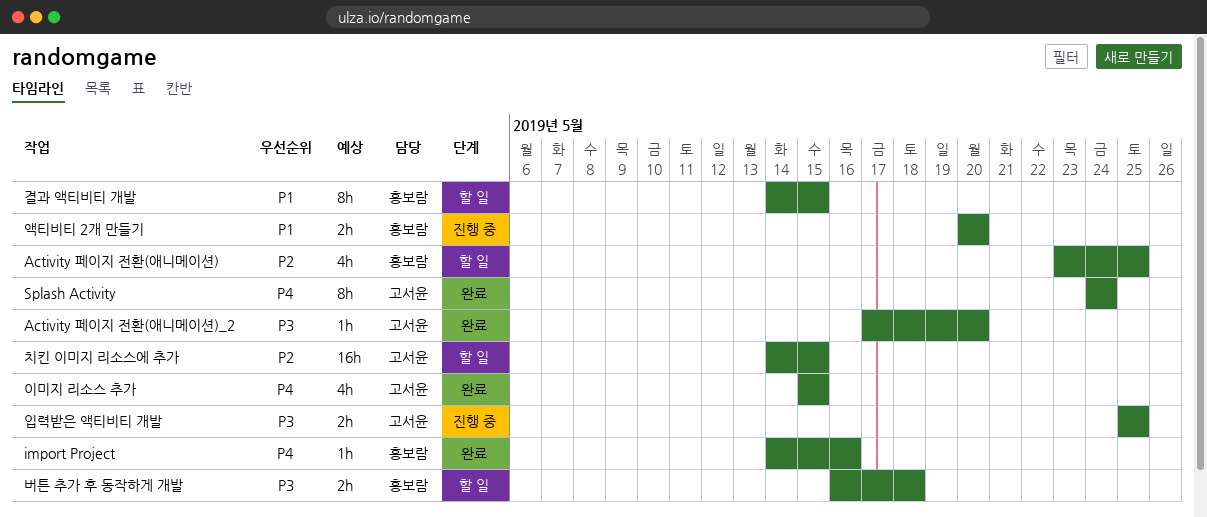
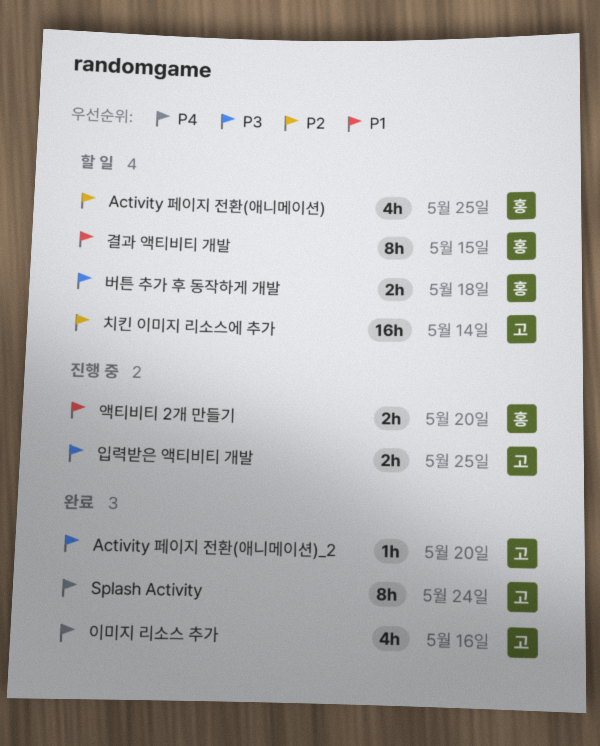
import Project: present -> none
이미지 리소스 추가, due: May 15 -> May 16
치킨 이미지 리소스에 추가, due: May 15 -> May 14

